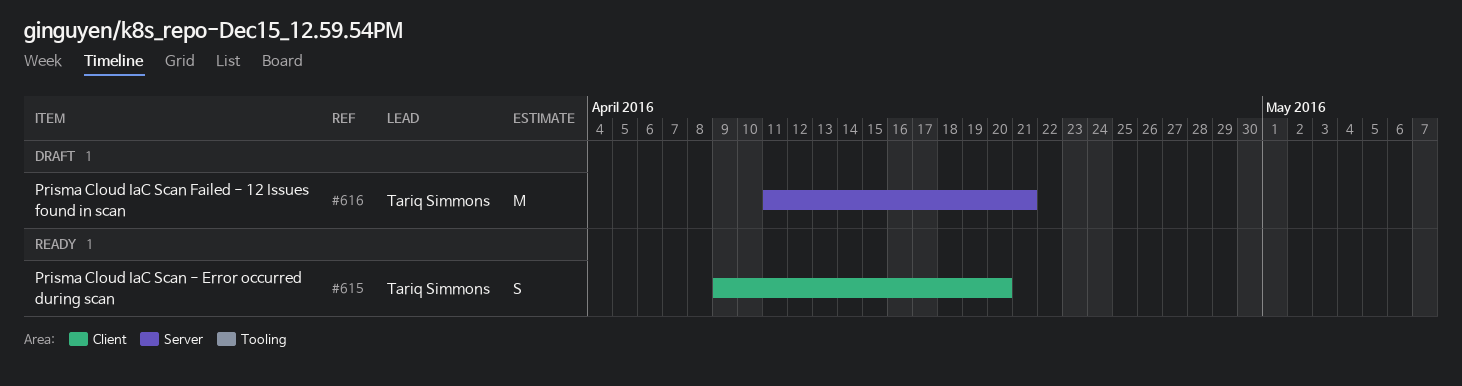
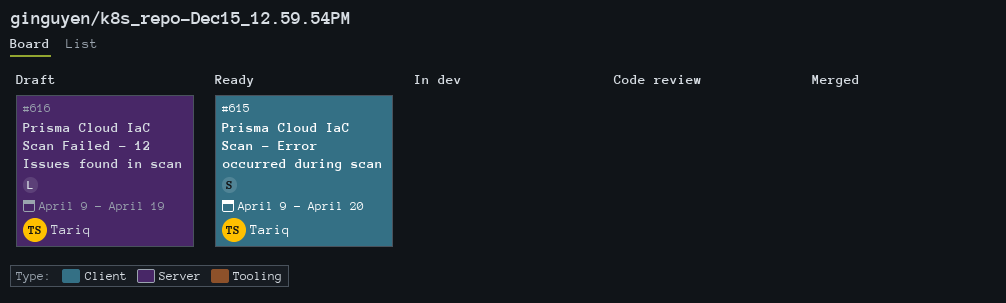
#616, estimate: M -> L
#616, start: Apr 11 -> Apr 9
#616, due: Apr 21 -> Apr 19

